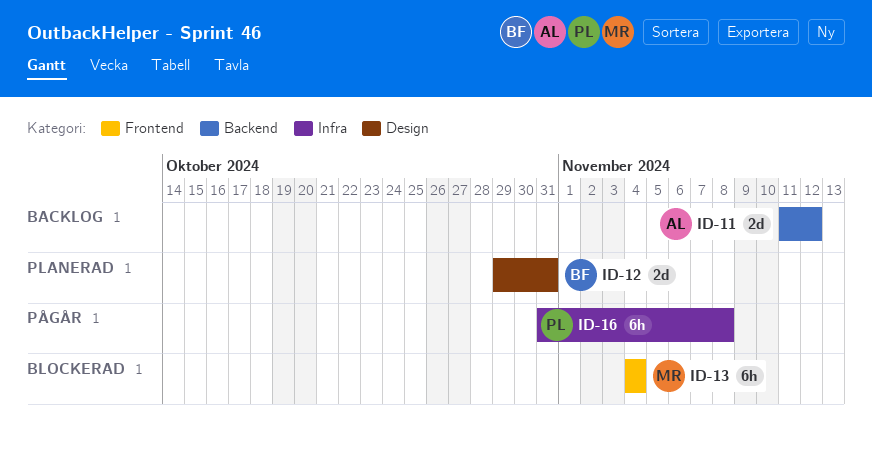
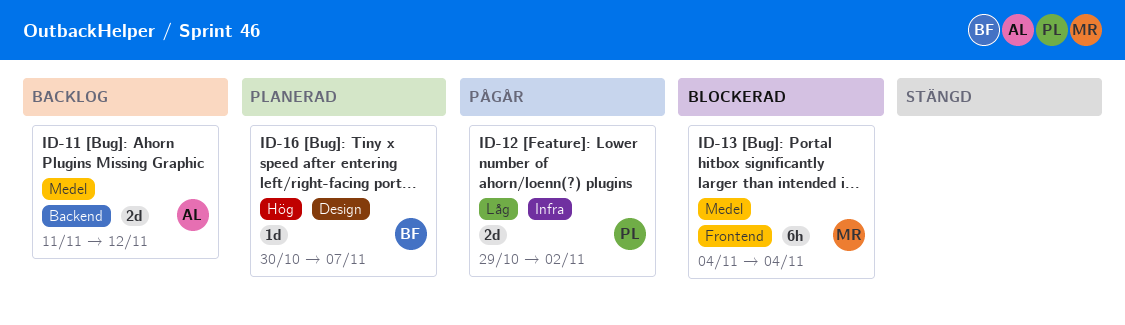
ID-12, status: Planerad -> Pågår
ID-12, owner: BF -> PL
ID-12, label: Design -> Infra
ID-12, due: Oct 31 -> Nov 2
ID-16, status: Pågår -> Planerad
ID-16, owner: PL -> BF
ID-16, label: Infra -> Design
ID-16, estimate: 6h -> 1d
ID-16, start: Oct 31 -> Oct 30
ID-16, due: Nov 8 -> Nov 7

